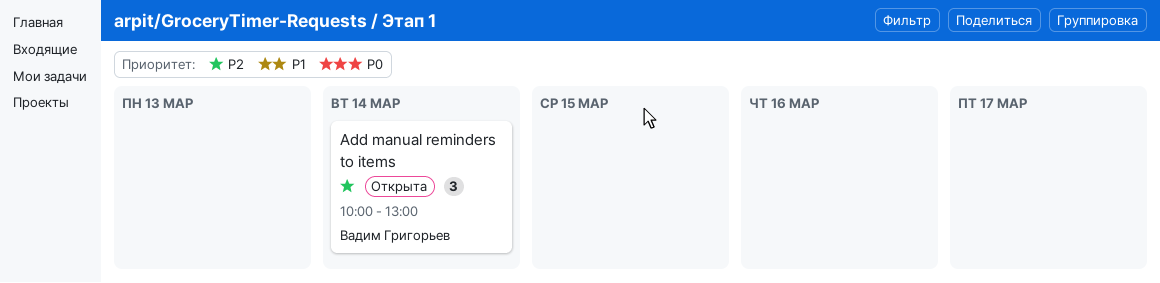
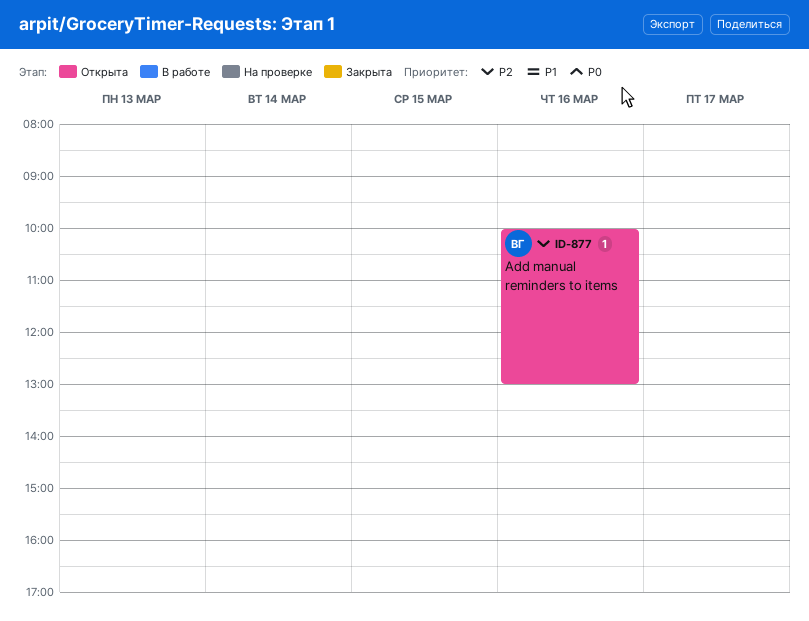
Add manual reminders to items, estimate: 3 -> 1
Add manual reminders to items, day: Mar 14 -> Mar 16

